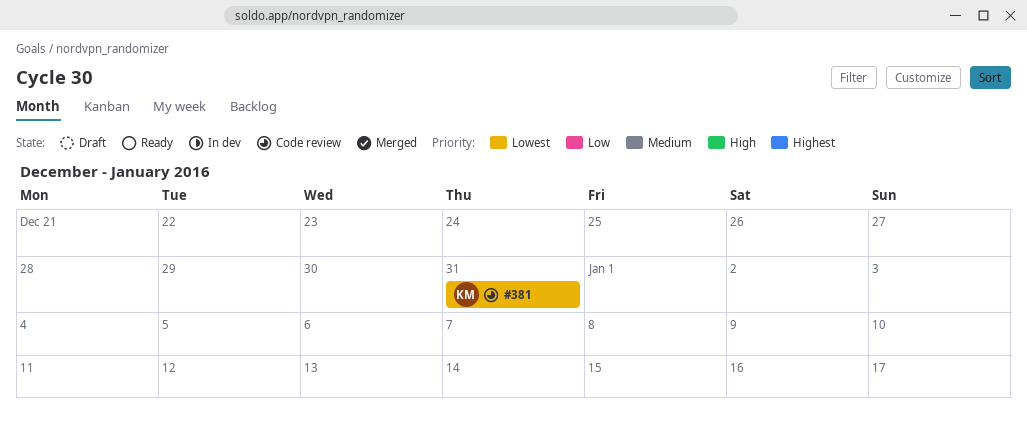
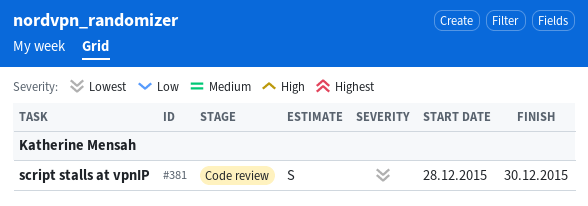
#381, start: Dec 31 -> Dec 28
#381, due: Dec 31 -> Dec 30

